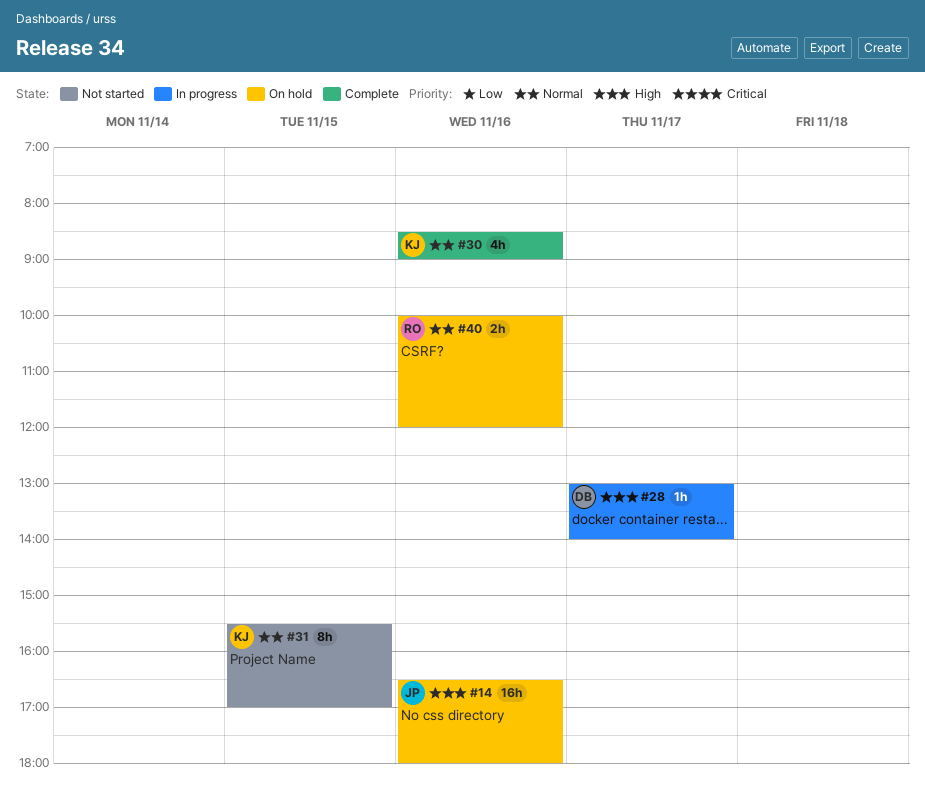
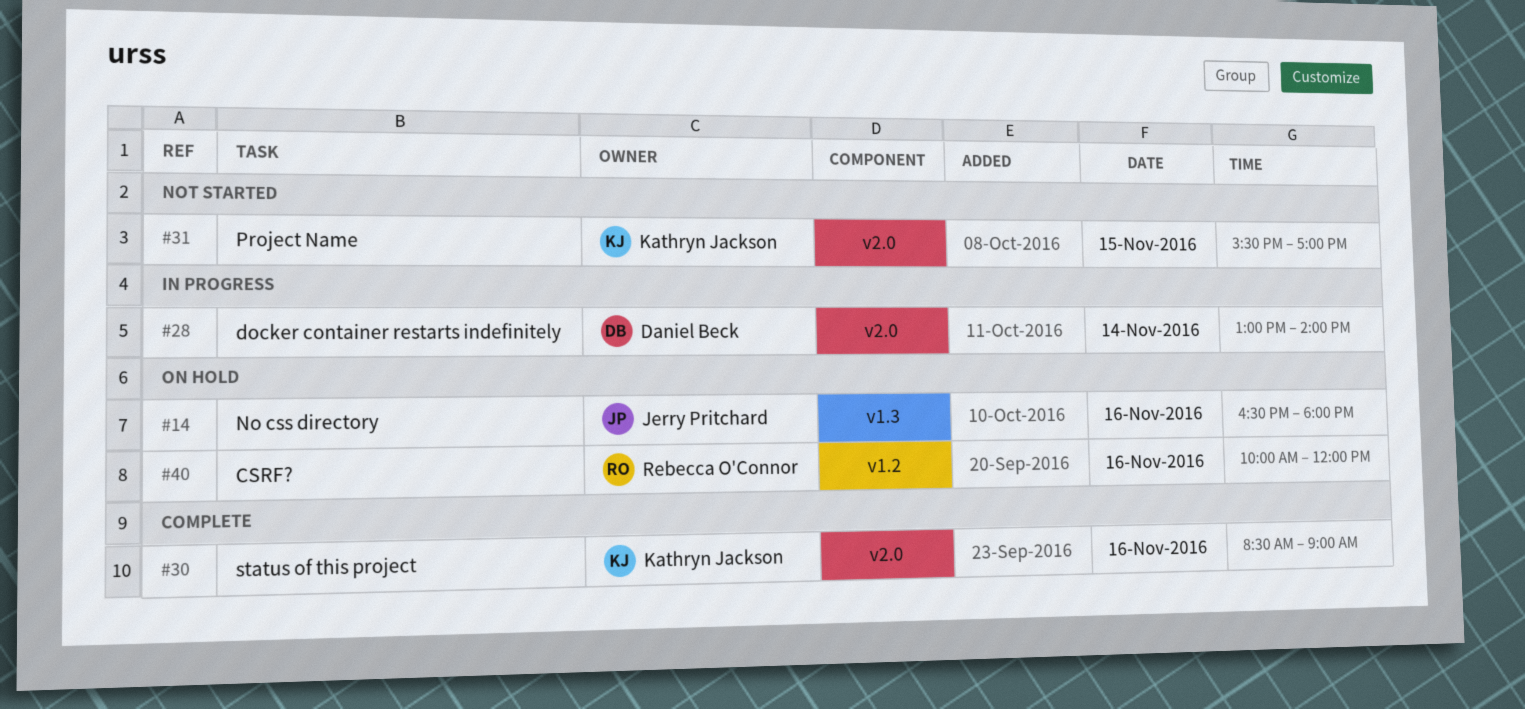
#28, day: Nov 17 -> Nov 14

